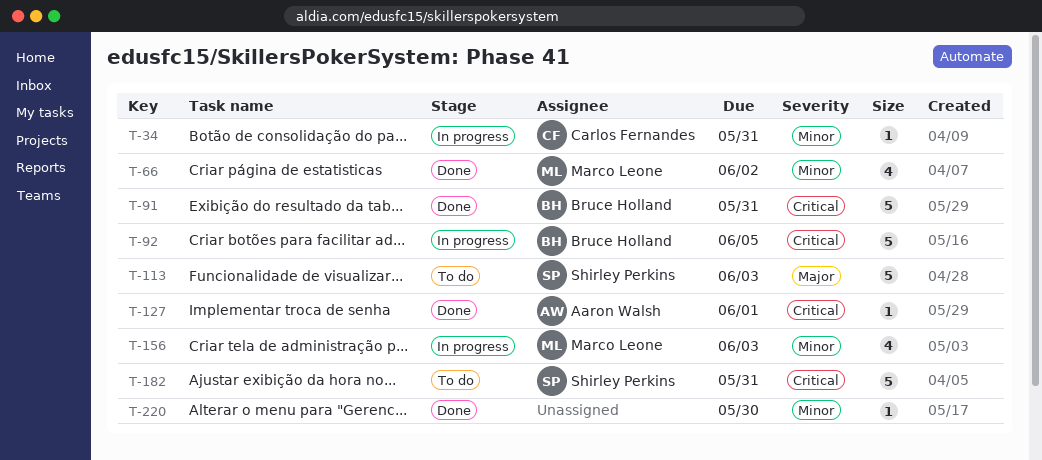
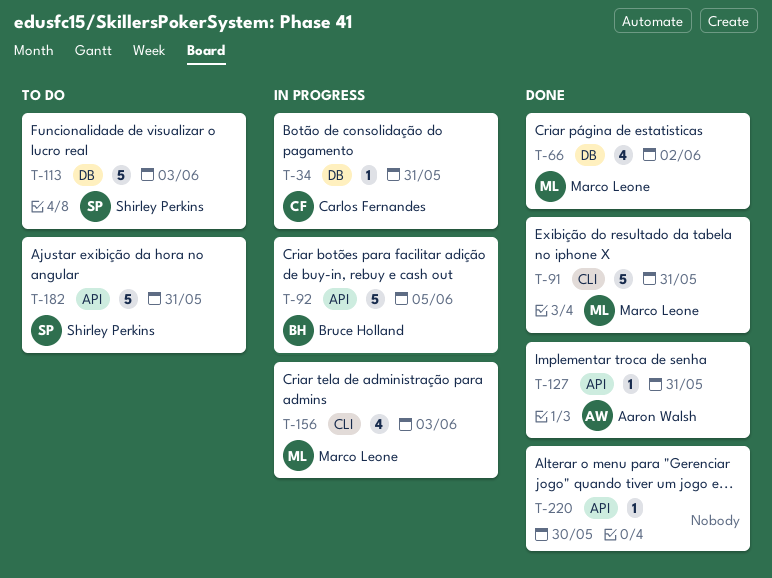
T-91, owner: Bruce Holland -> Marco Leone
T-127, due: Jun 1 -> May 31

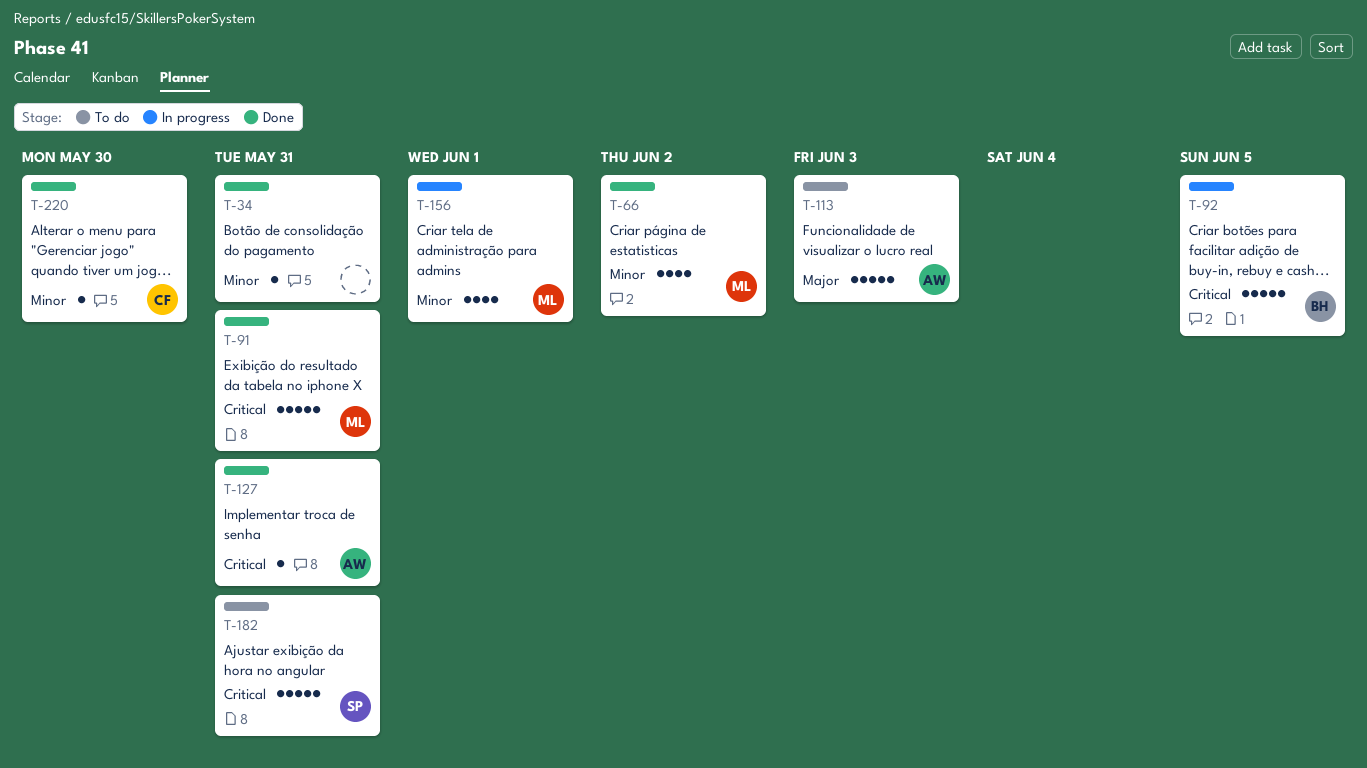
T-34, status: In progress -> Done
T-34, owner: Carlos Fernandes -> none
T-113, owner: Shirley Perkins -> Aaron Walsh
T-156, due: Jun 3 -> Jun 1
T-220, owner: none -> Carlos Fernandes

